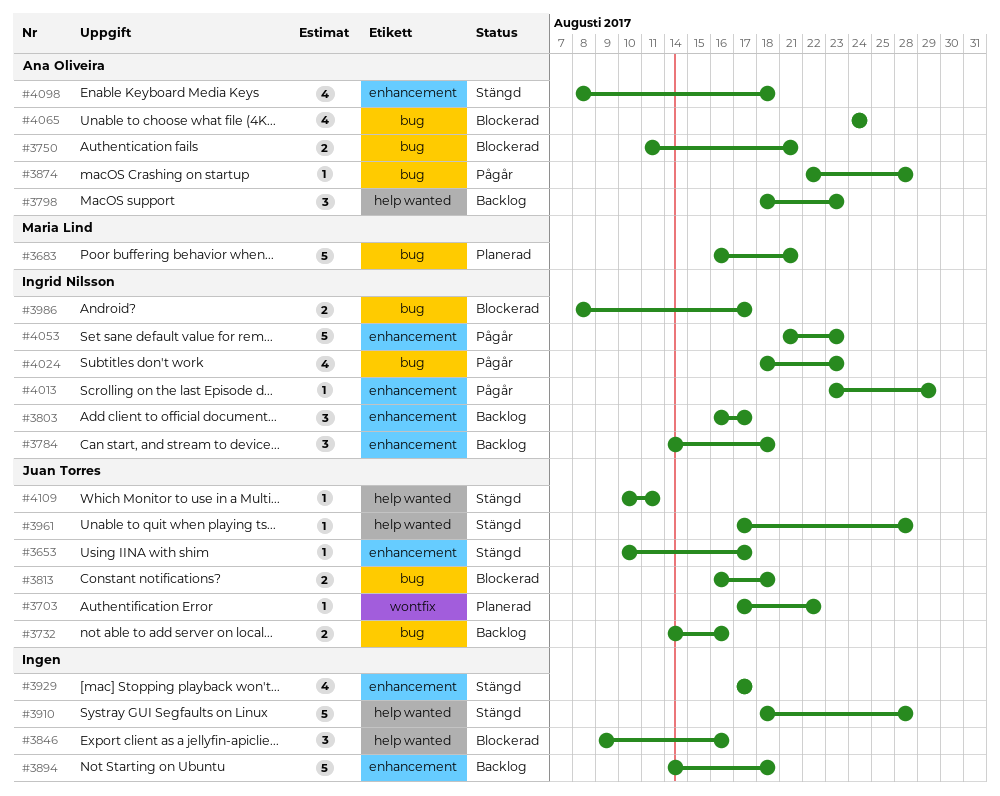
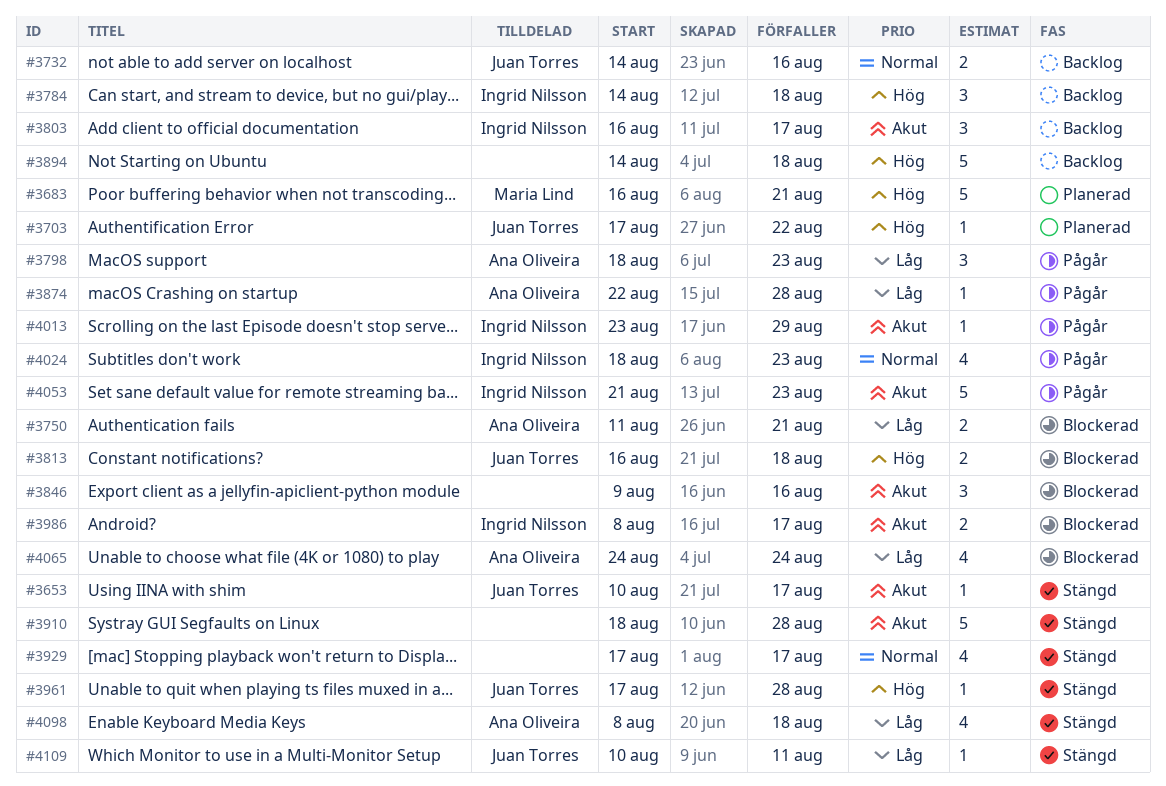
#3798, status: Backlog -> Pågår

